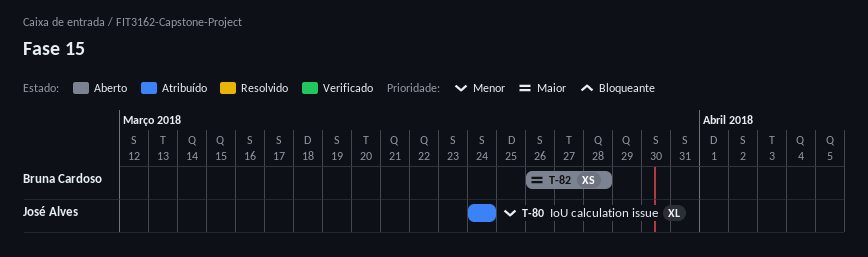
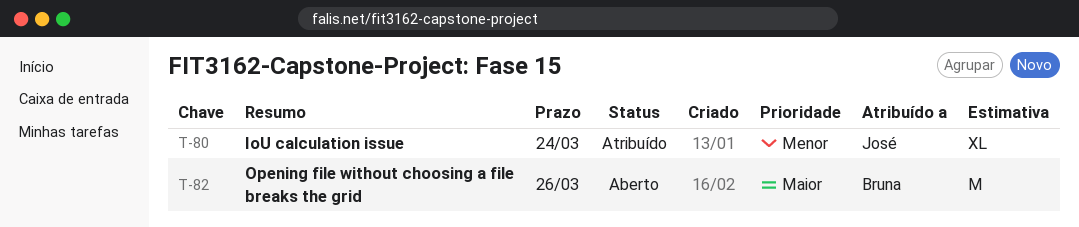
T-82, estimate: XS -> M
T-82, due: Mar 28 -> Mar 26

